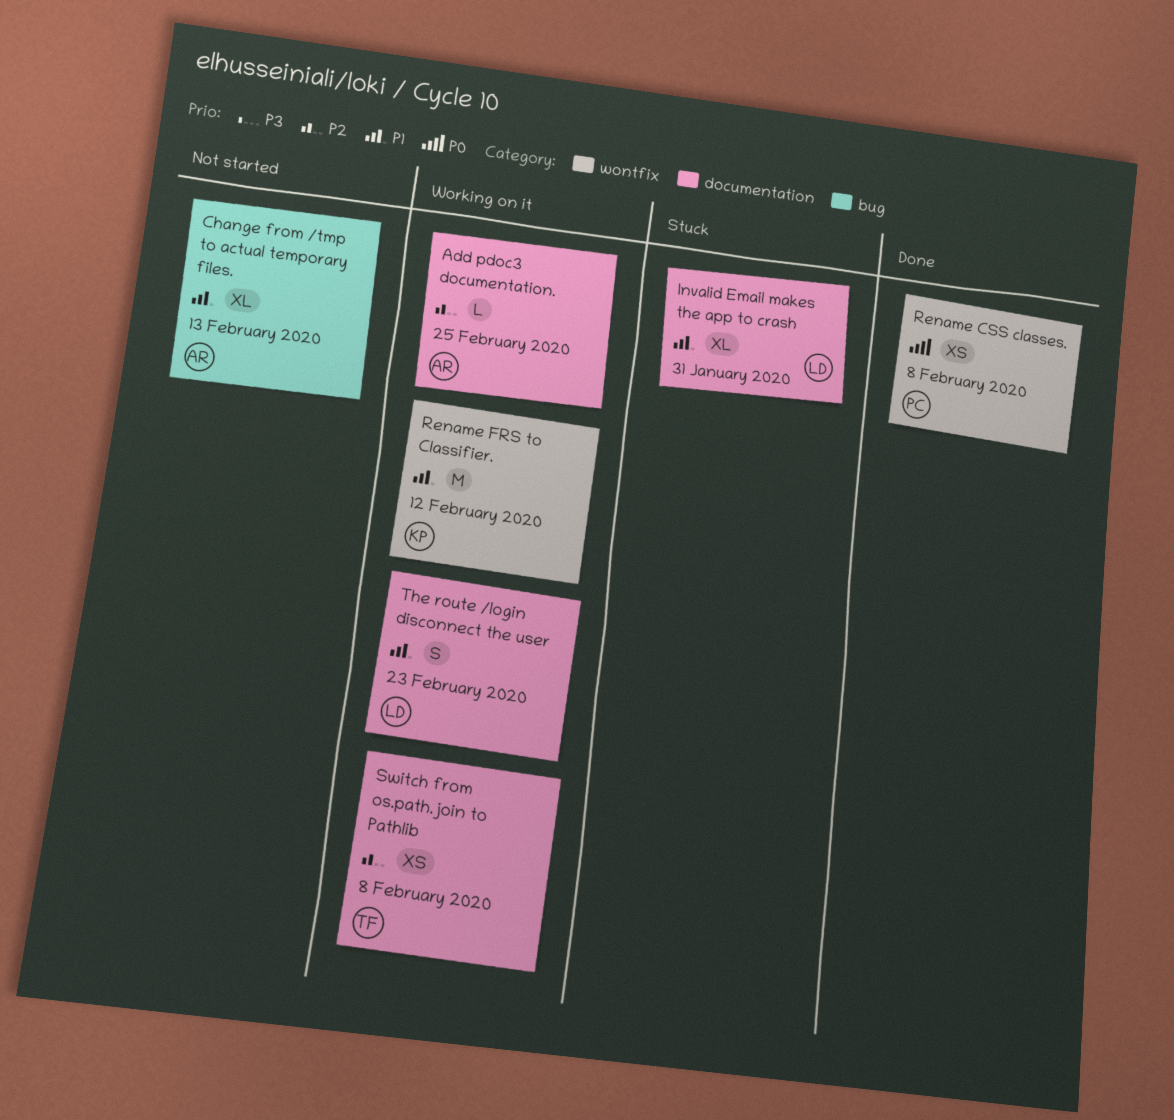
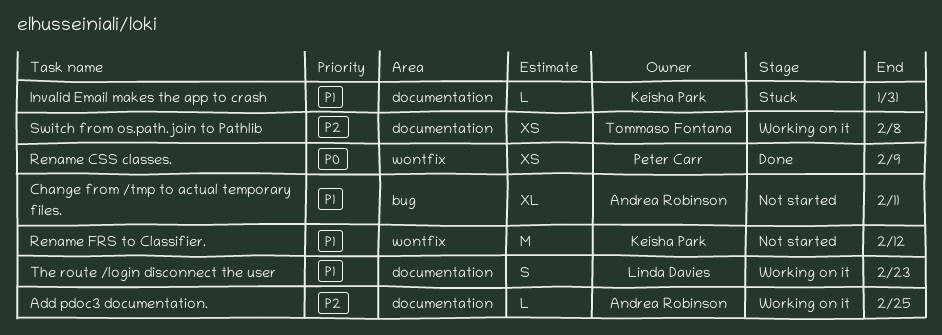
Change from /tmp to actual temporary files., due: Feb 13 -> Feb 11
Invalid Email makes the app to crash, owner: Linda Davies -> Keisha Park
Invalid Email makes the app to crash, estimate: XL -> L
Rename CSS classes., due: Feb 8 -> Feb 9
Rename FRS to Classifier., status: Working on it -> Not started

